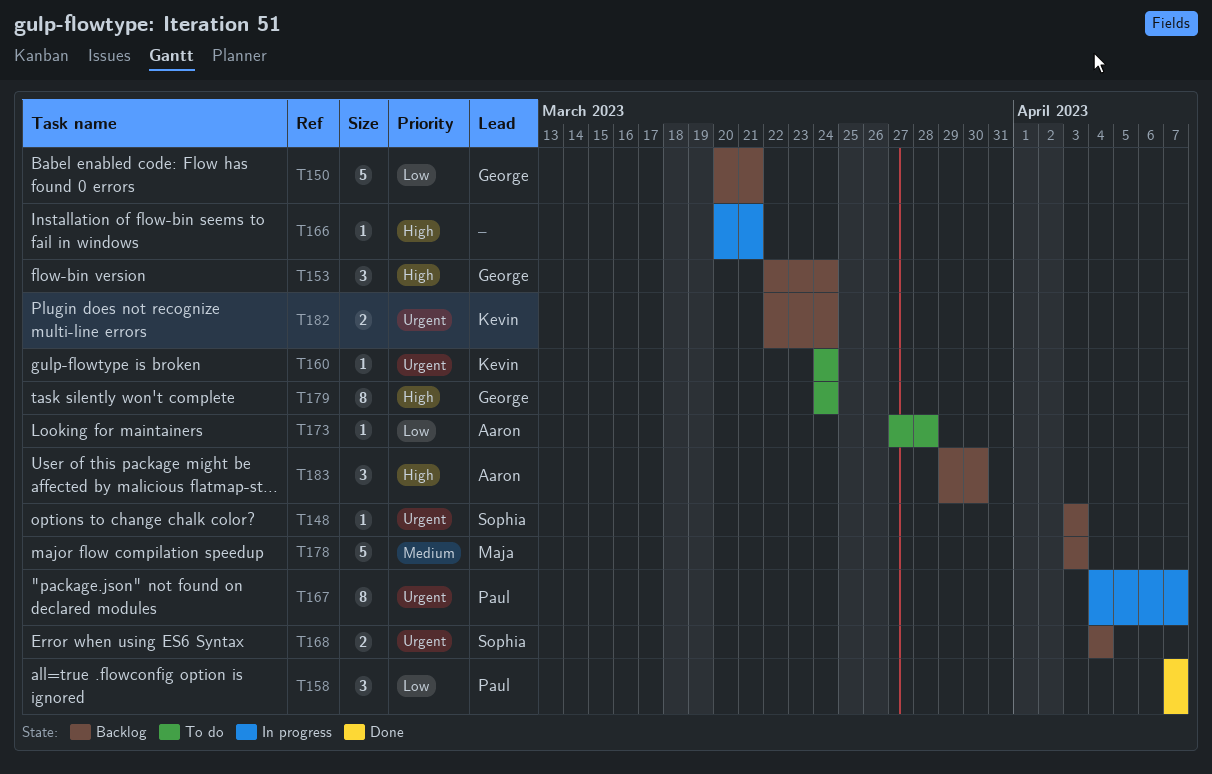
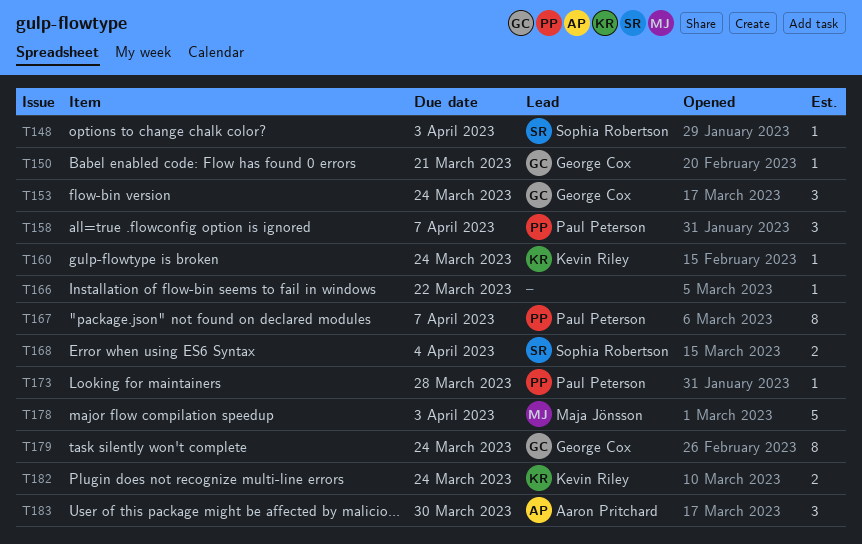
T150, estimate: 5 -> 1
T166, due: Mar 21 -> Mar 22
T173, owner: Aaron Pritchard -> Paul Peterson

